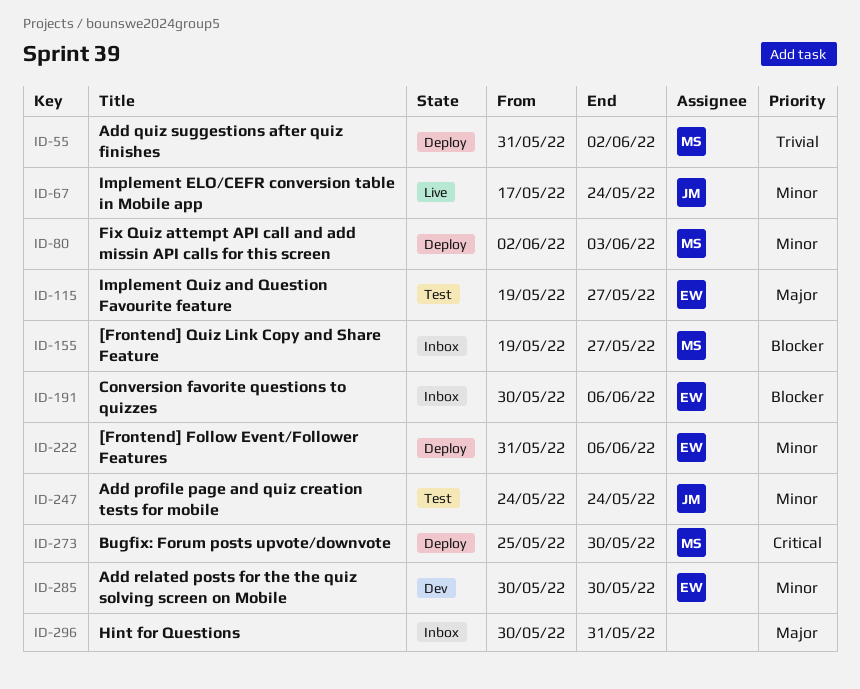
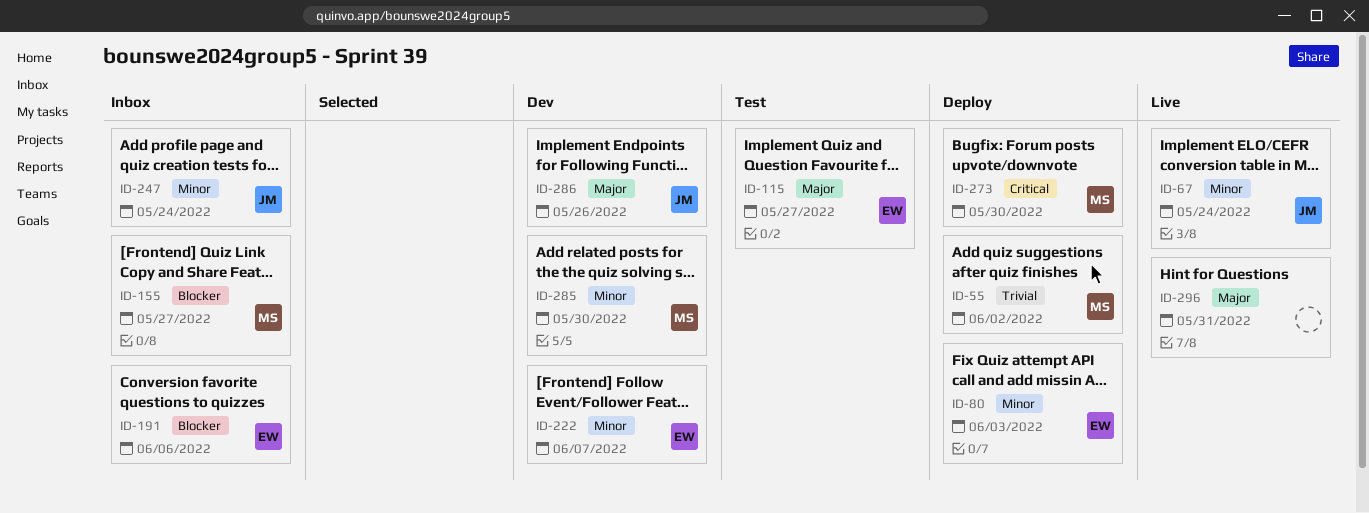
ID-80, owner: MS -> EW
ID-222, status: Deploy -> Dev
ID-222, due: Jun 6 -> Jun 7
ID-247, status: Test -> Inbox
ID-285, owner: EW -> MS
ID-286: none -> present
ID-296, status: Inbox -> Live

